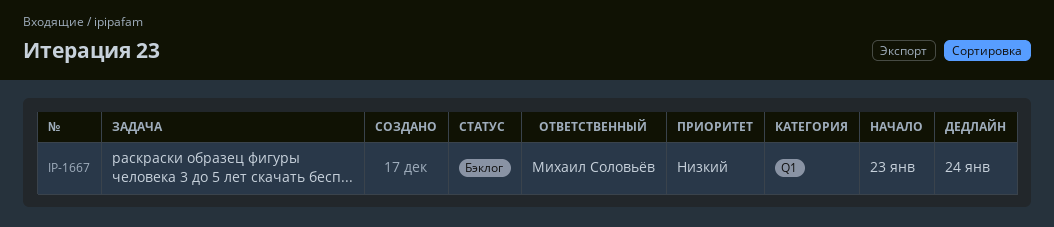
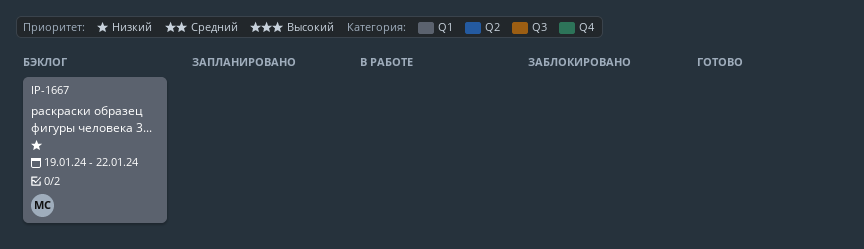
IP-1667, start: Jan 23 -> Jan 19
IP-1667, due: Jan 24 -> Jan 22

